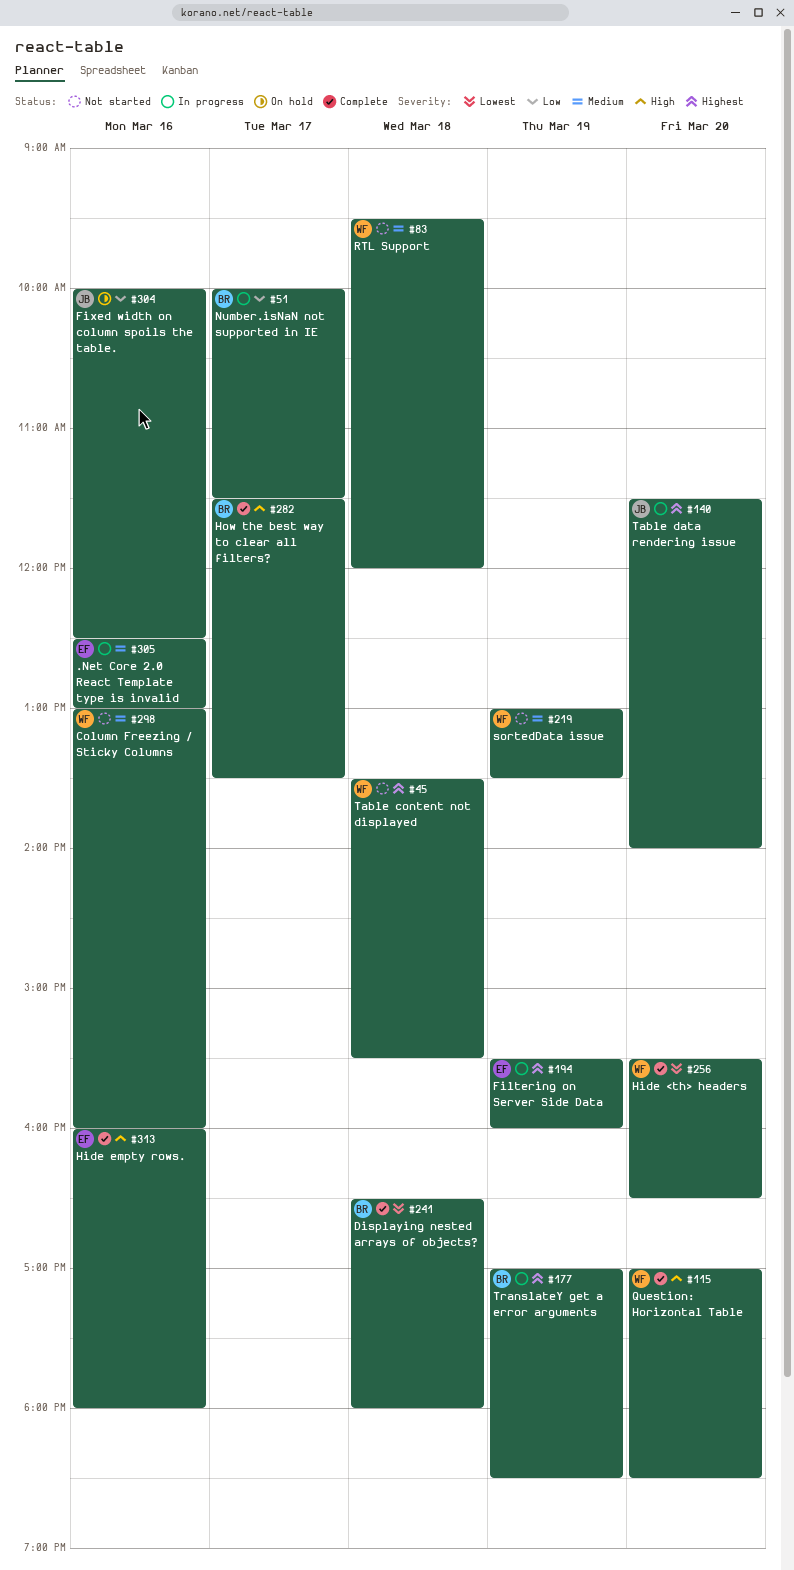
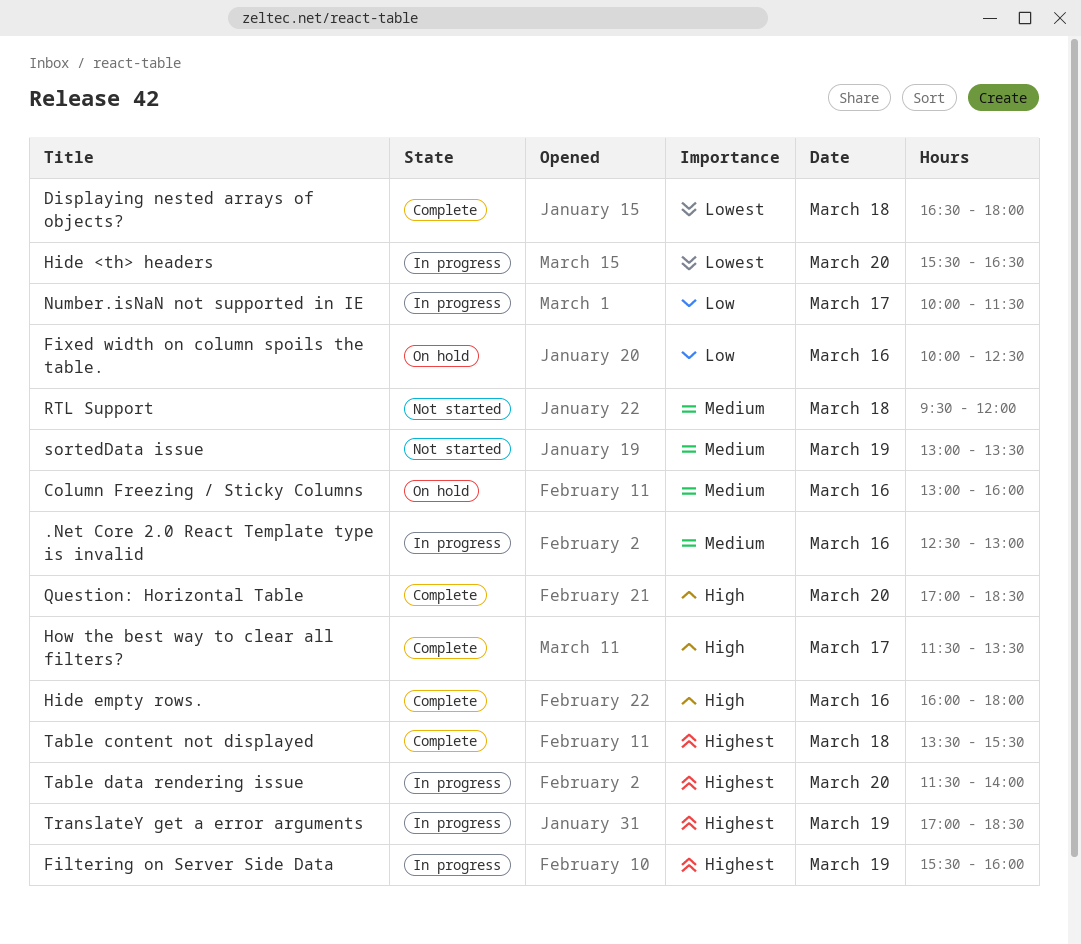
Column Freezing / Sticky Columns, status: Not started -> On hold
Hide <th> headers, status: Complete -> In progress
Table content not displayed, status: Not started -> Complete

